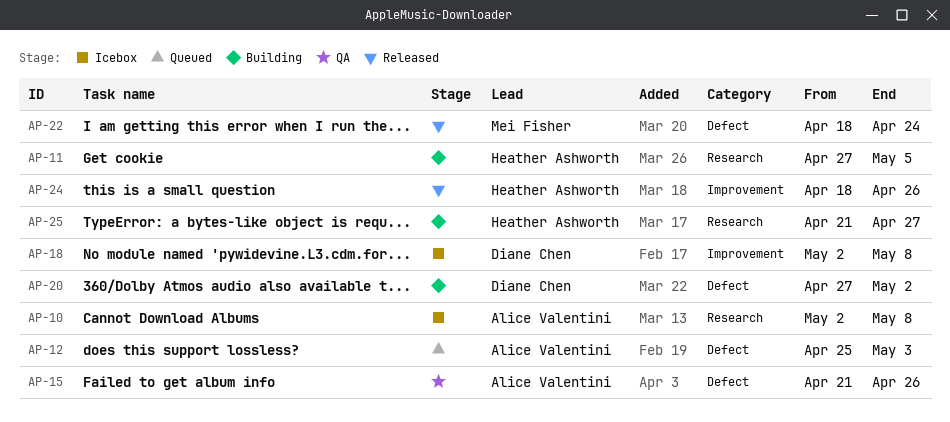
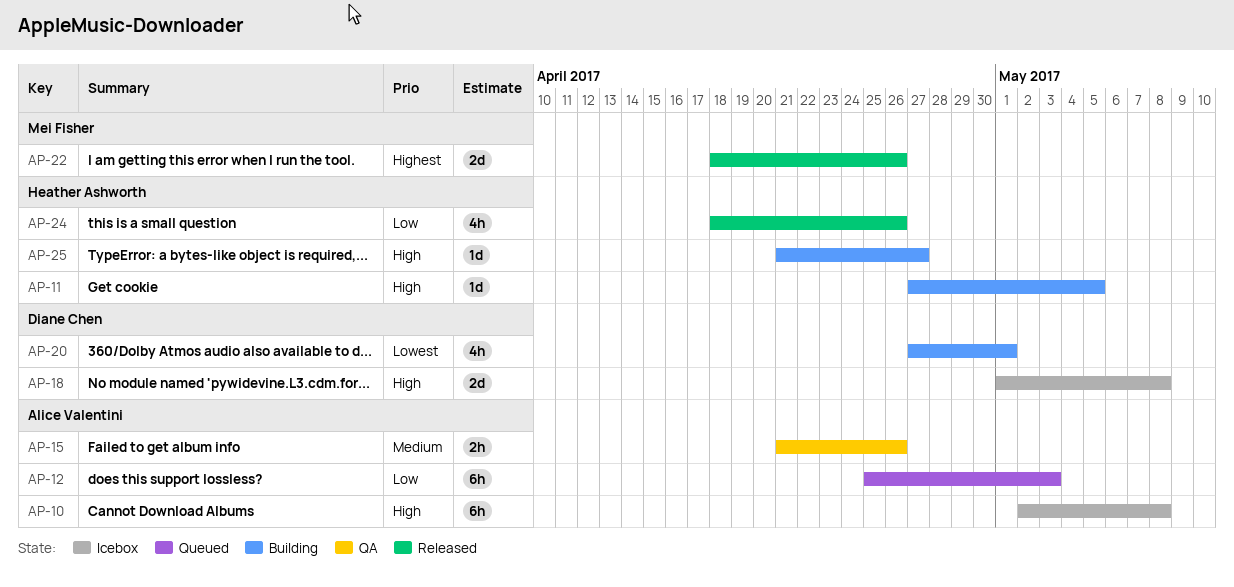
AP-18, start: May 2 -> May 1
AP-20, due: May 2 -> May 1
AP-22, due: Apr 24 -> Apr 26

